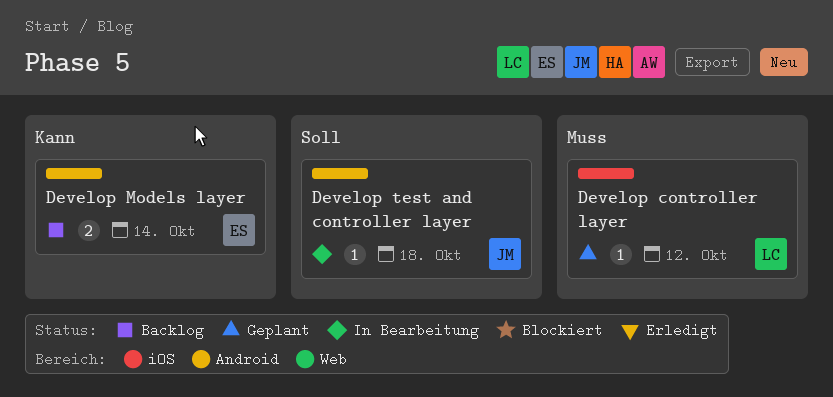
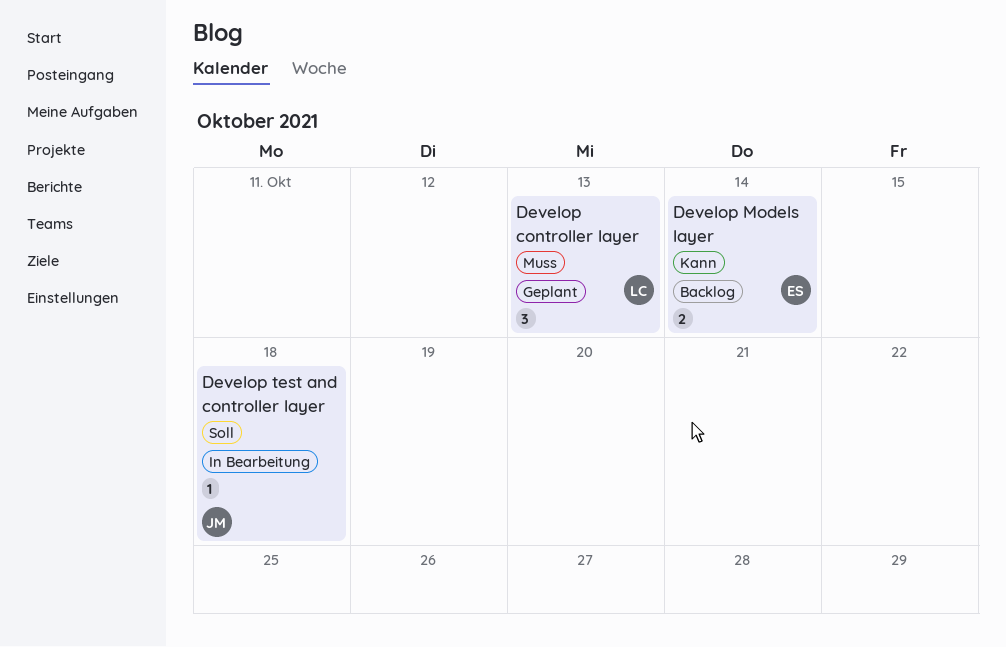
Develop controller layer, estimate: 1 -> 3
Develop controller layer, due: Oct 12 -> Oct 13

